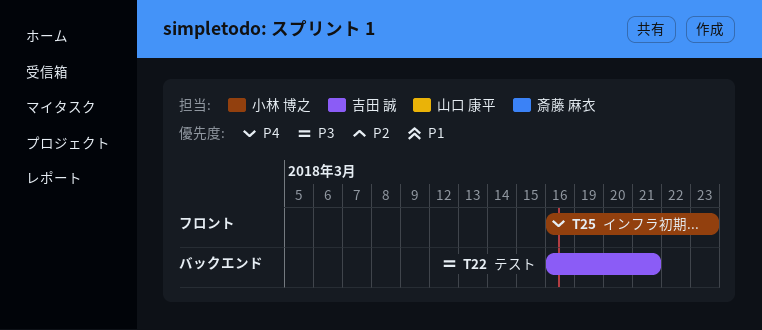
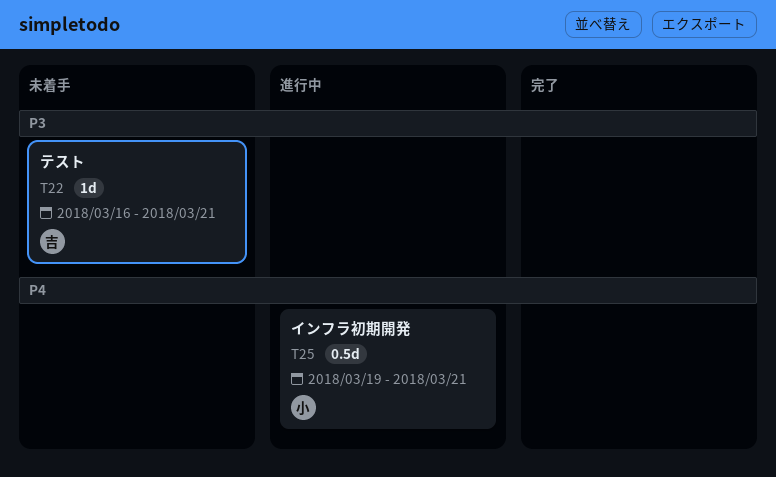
T25, start: Mar 16 -> Mar 19
T25, due: Mar 23 -> Mar 21

